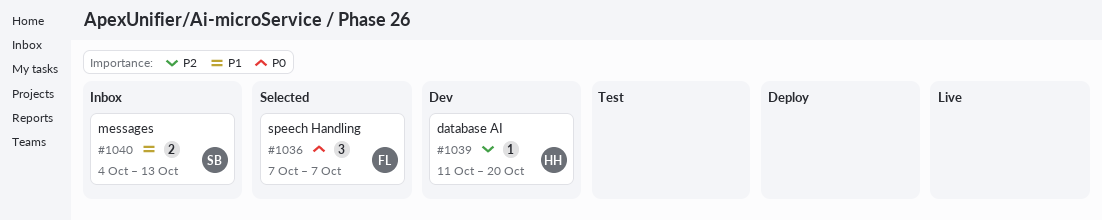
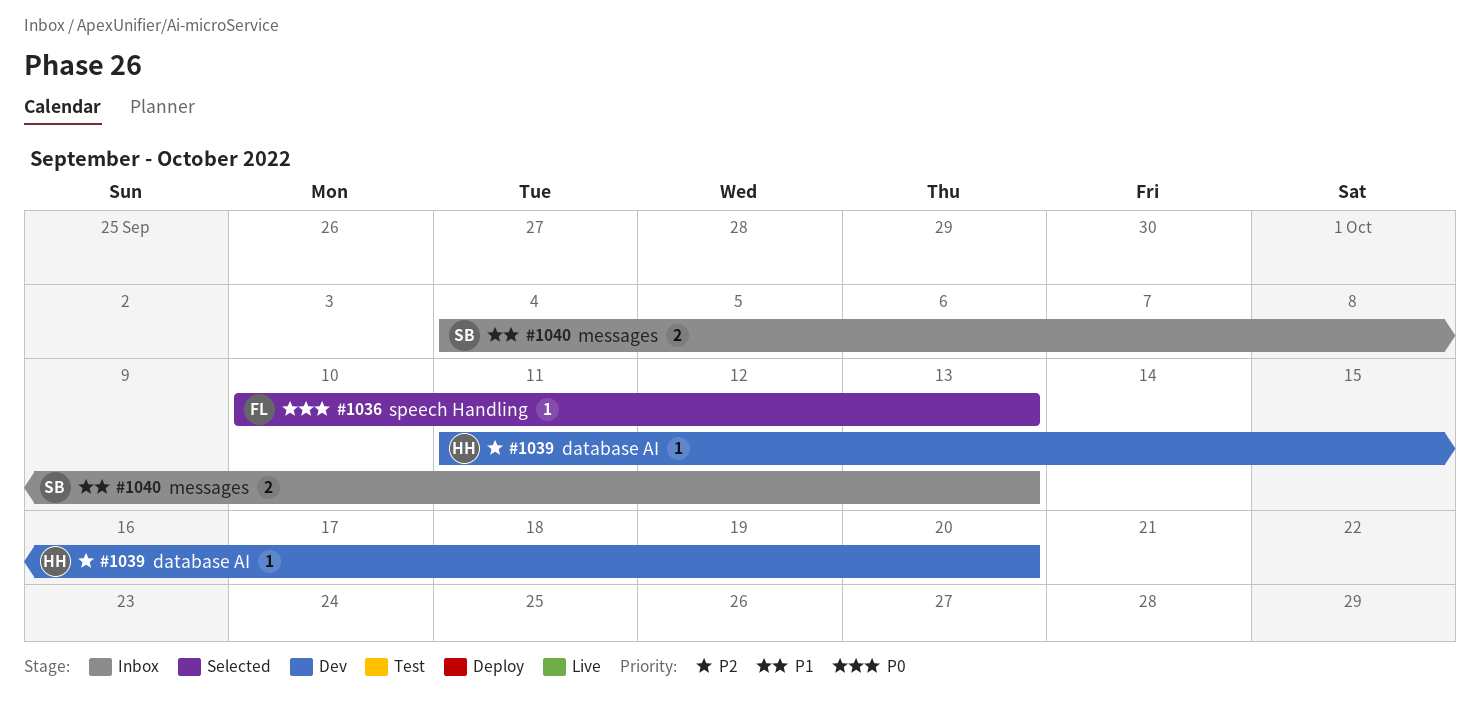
#1036, estimate: 3 -> 1
#1036, start: Oct 7 -> Oct 10
#1036, due: Oct 7 -> Oct 13

